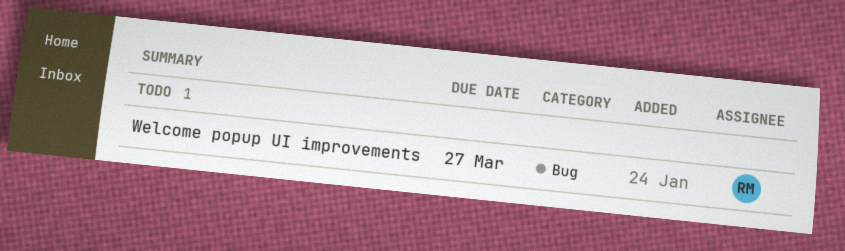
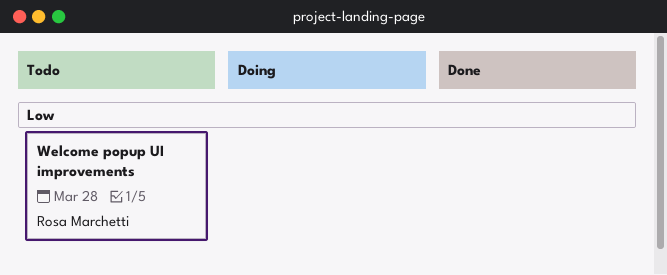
Welcome popup UI improvements, due: Mar 27 -> Mar 28

